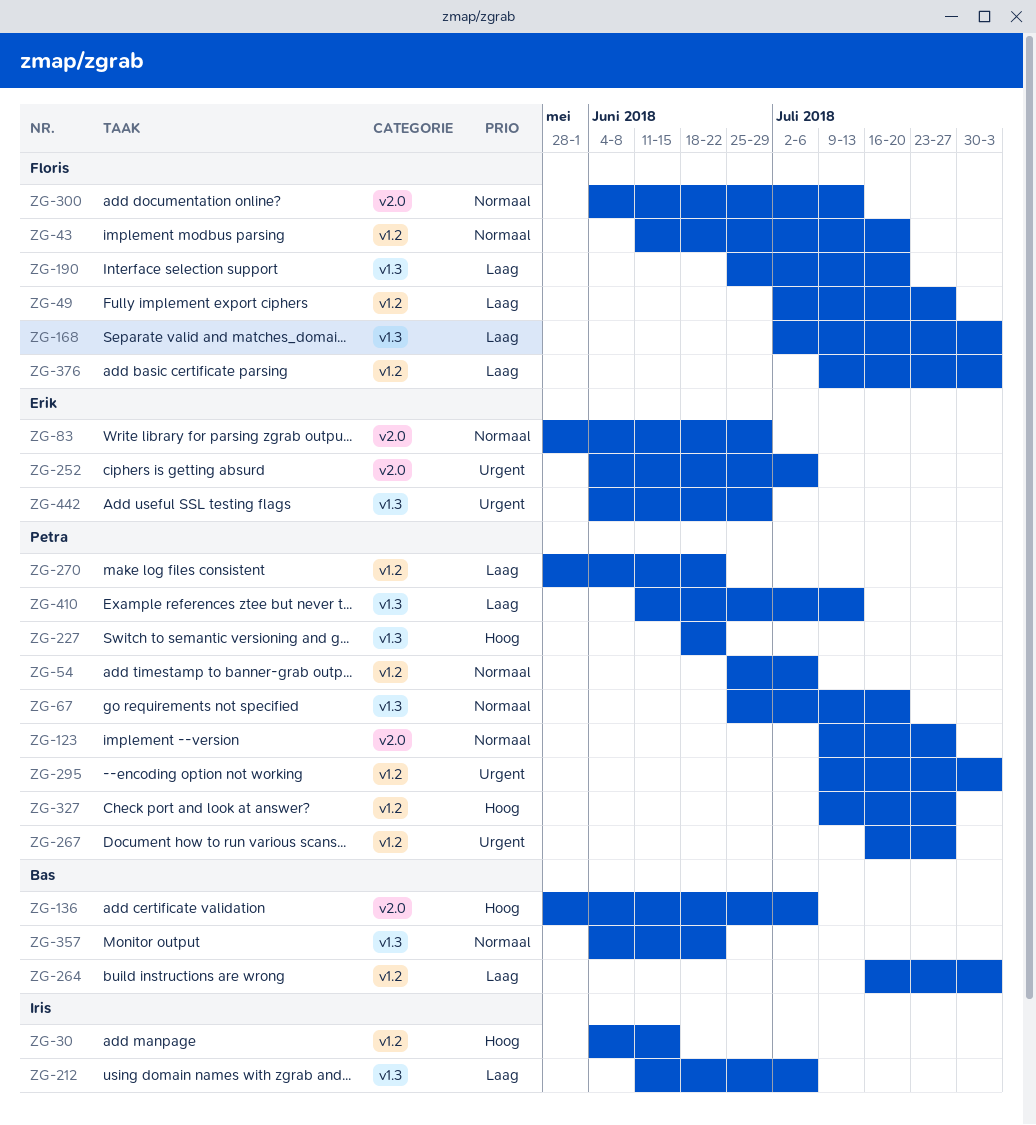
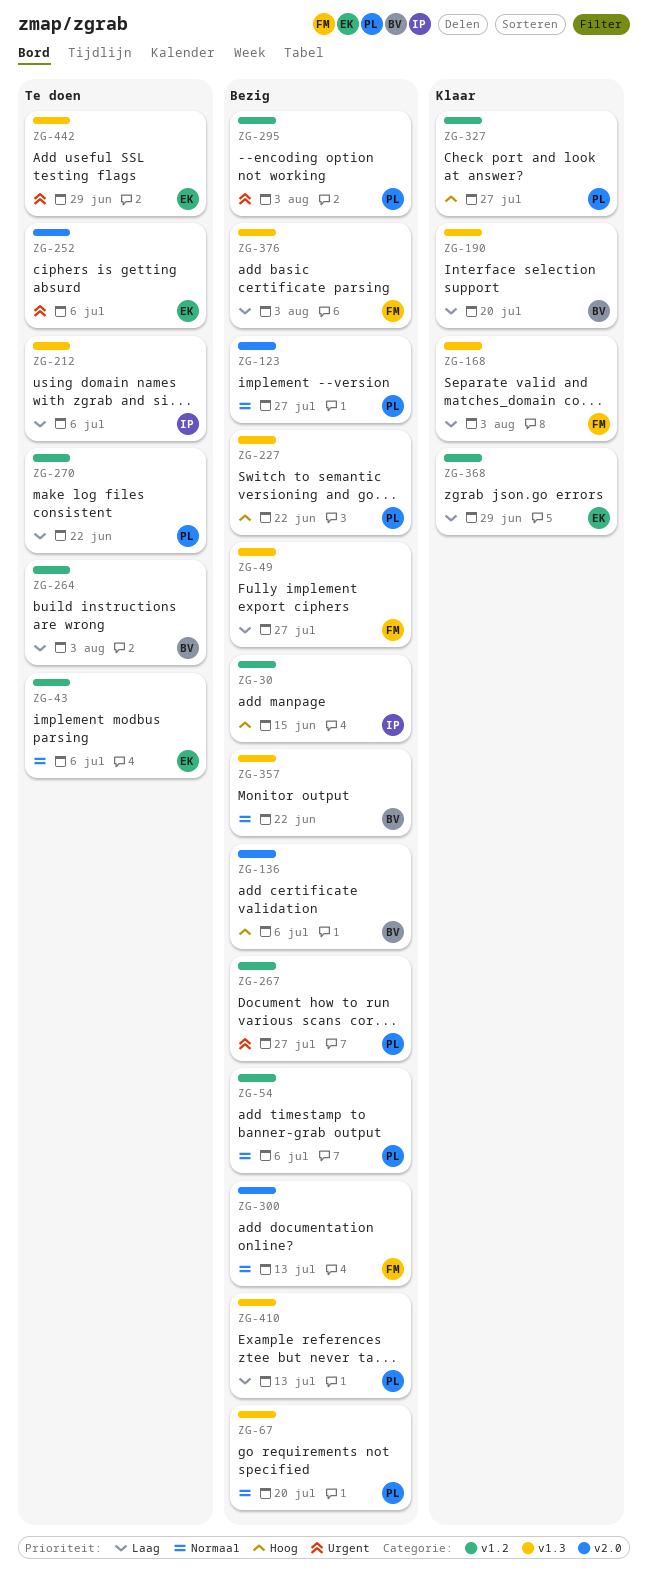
ZG-43, owner: Floris -> Erik
ZG-43, due: Jul 20 -> Jul 6
ZG-49, label: v1.2 -> v1.3
ZG-83: present -> none
ZG-190, owner: Floris -> Bas
ZG-368: none -> present
ZG-376, label: v1.2 -> v1.3

